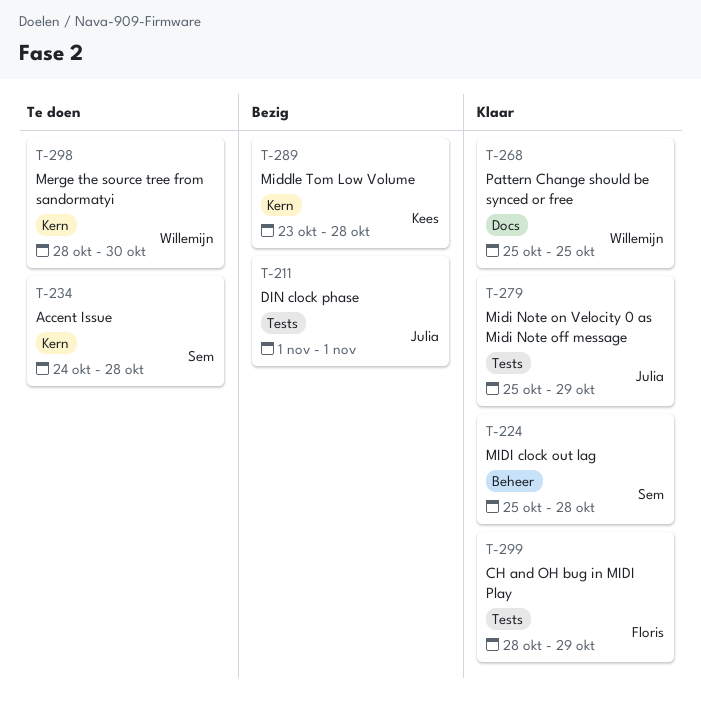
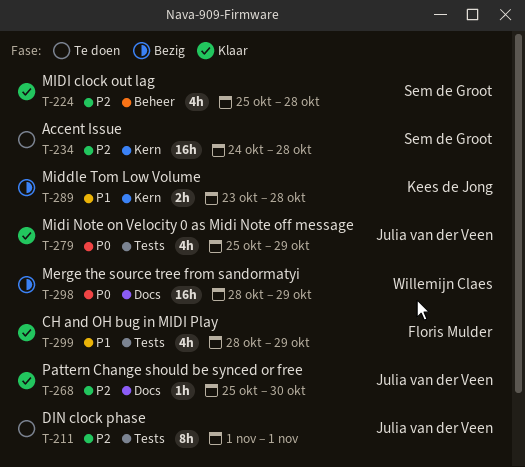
T-211, status: Bezig -> Te doen
T-268, owner: Willemijn Claes -> Julia van der Veen
T-268, due: Oct 25 -> Oct 30
T-298, status: Te doen -> Bezig
T-298, label: Kern -> Docs
T-298, due: Oct 30 -> Oct 29

